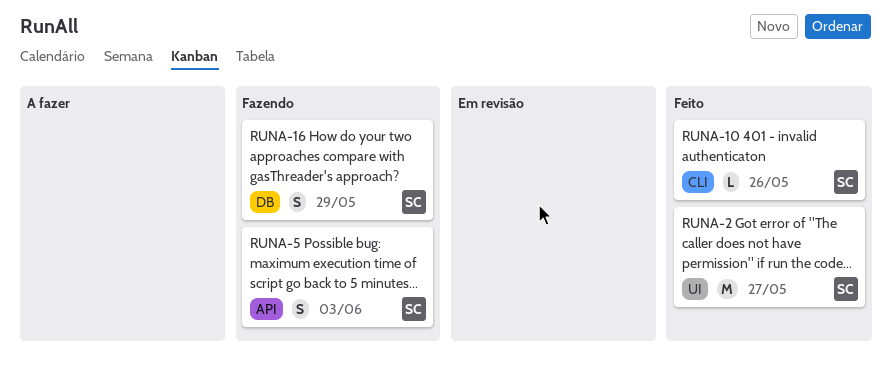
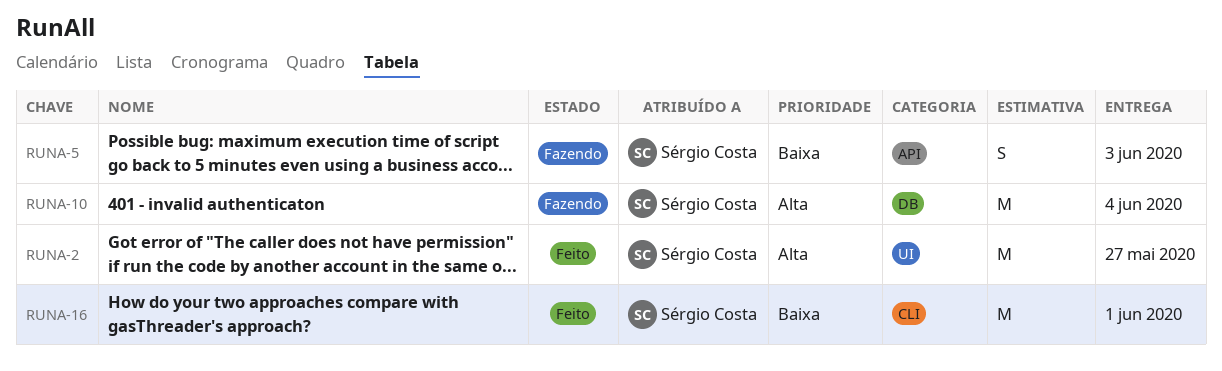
RUNA-10, status: Feito -> Fazendo
RUNA-10, label: CLI -> DB
RUNA-10, estimate: L -> M
RUNA-10, due: May 26 -> Jun 4
RUNA-16, status: Fazendo -> Feito
RUNA-16, label: DB -> CLI
RUNA-16, estimate: S -> M
RUNA-16, due: May 29 -> Jun 1

